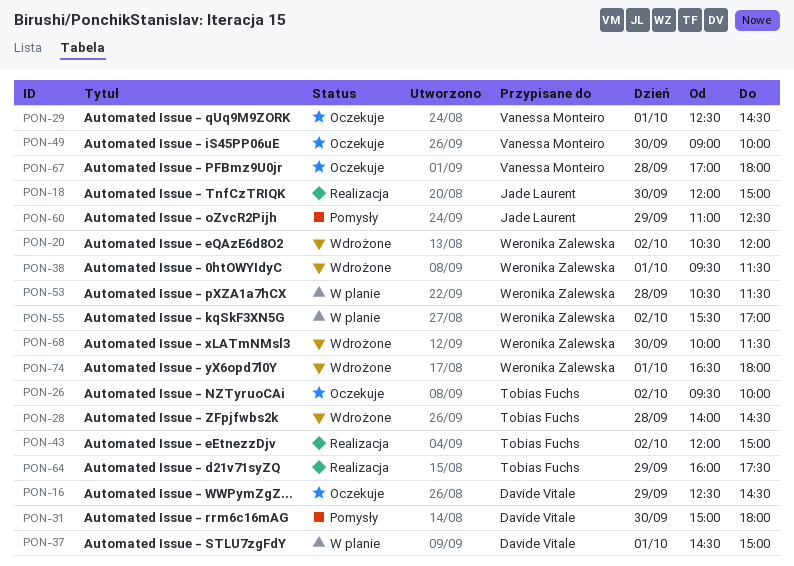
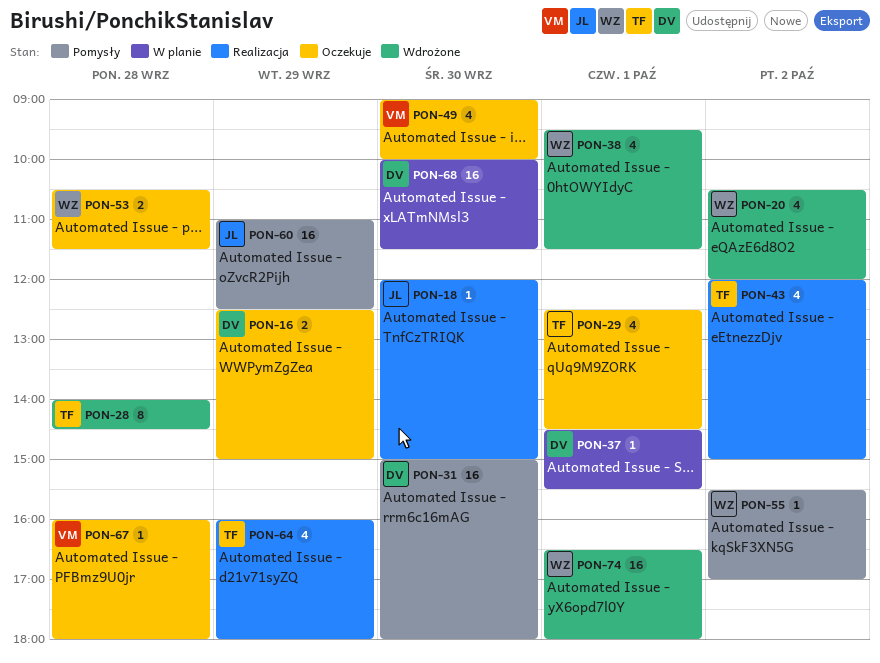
PON-16, ends: 14:30 -> 15:00
PON-26: present -> none
PON-29, owner: Vanessa Monteiro -> Tobias Fuchs
PON-37, ends: 15:00 -> 15:30
PON-53, status: W planie -> Oczekuje
PON-55, status: W planie -> Pomysły
PON-64, ends: 17:30 -> 18:00
PON-67, begins: 17:00 -> 16:00
PON-68, status: Wdrożone -> W planie
PON-68, owner: Weronika Zalewska -> Davide Vitale

